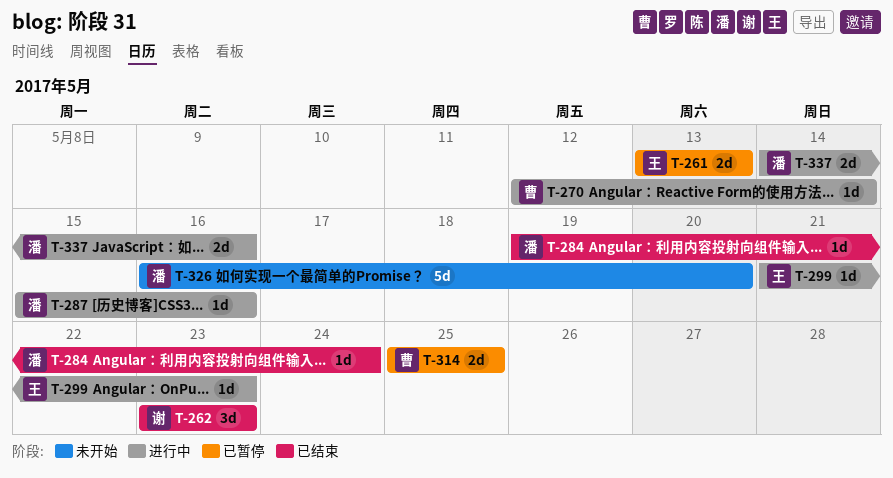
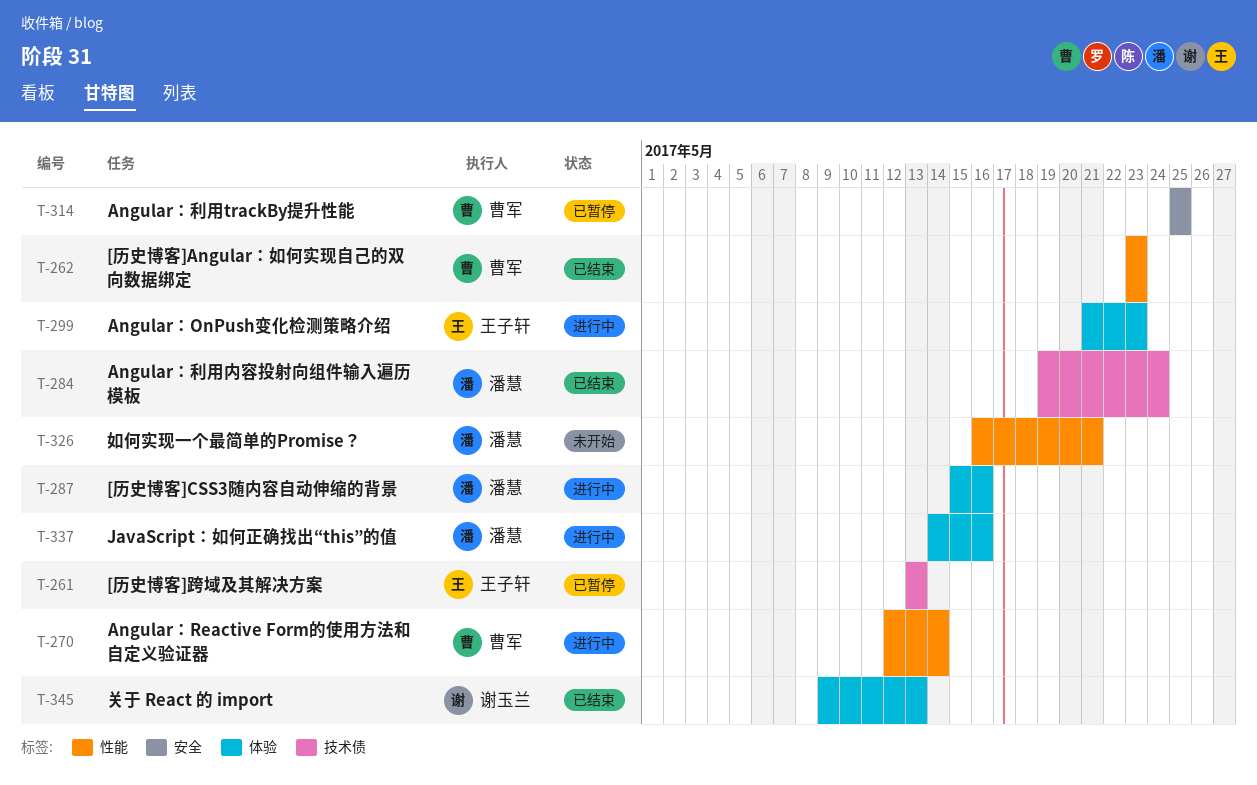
T-262, owner: 谢玉兰 -> 曹军
T-326, due: May 20 -> May 21
T-345: none -> present

